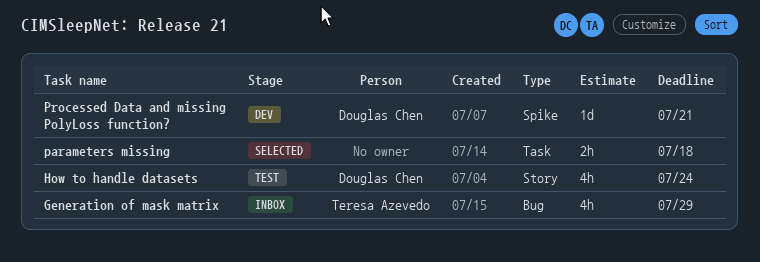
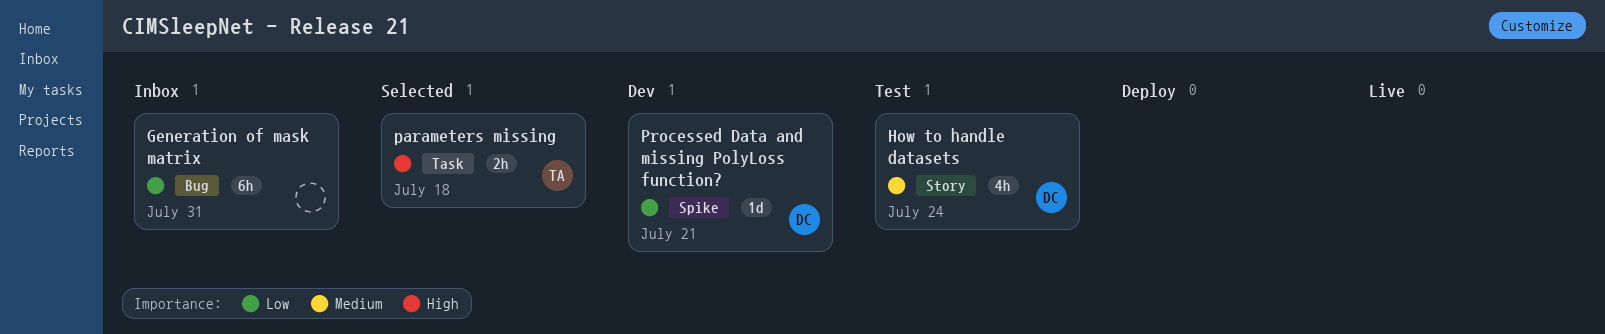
Generation of mask matrix, owner: Teresa Azevedo -> none
Generation of mask matrix, estimate: 4h -> 6h
Generation of mask matrix, due: Jul 29 -> Jul 31
parameters missing, owner: none -> Teresa Azevedo

